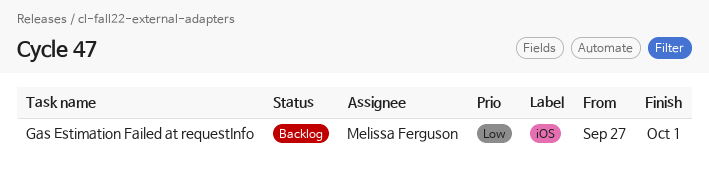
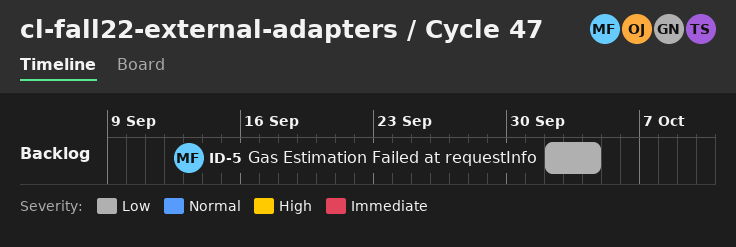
Gas Estimation Failed at requestInfo, start: Sep 27 -> Oct 2
Gas Estimation Failed at requestInfo, due: Oct 1 -> Oct 4

